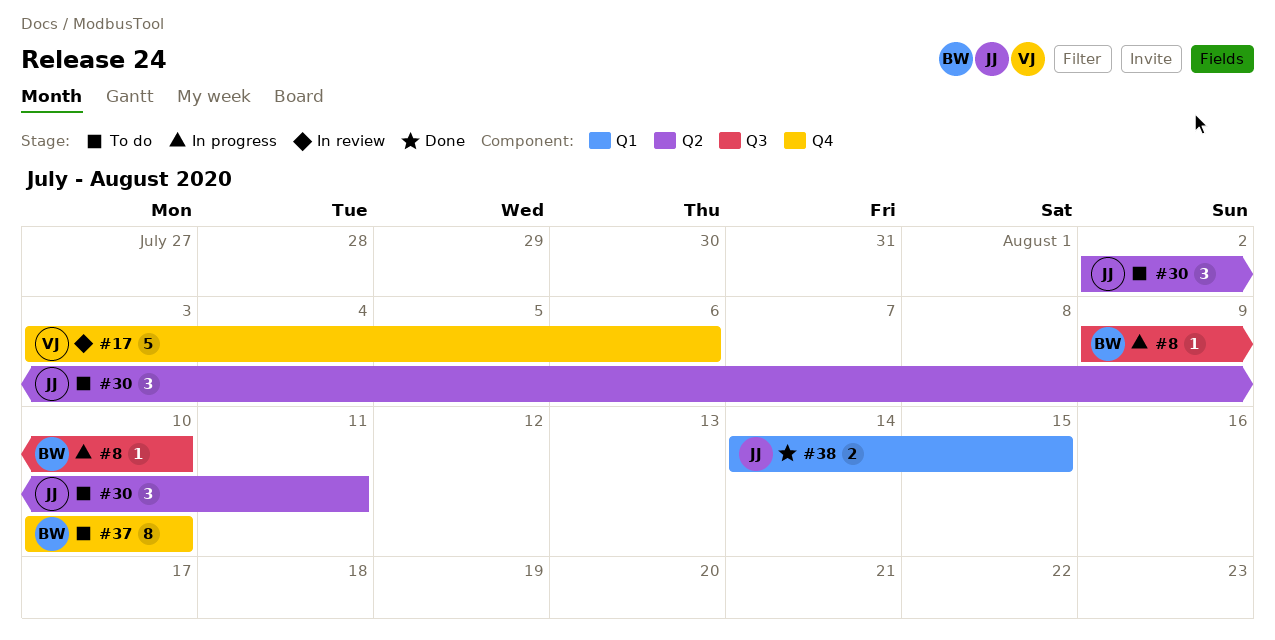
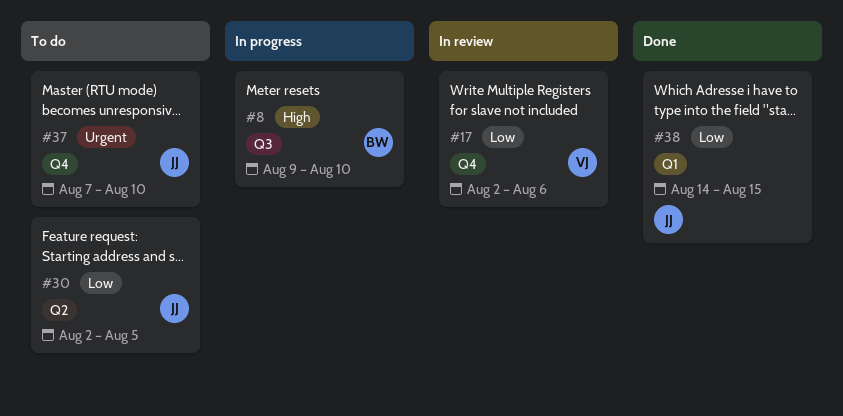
#17, start: Aug 3 -> Aug 2
#30, due: Aug 11 -> Aug 5
#37, owner: BW -> JJ
#37, start: Aug 10 -> Aug 7

